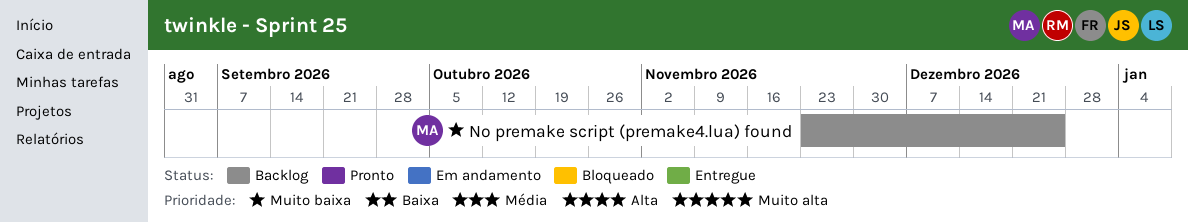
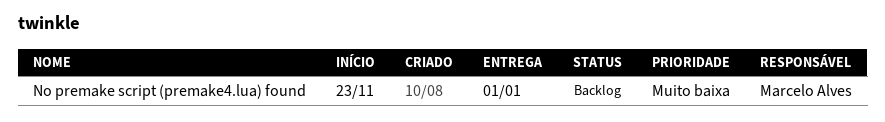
No premake script (premake4.lua) found, due: Dec 25 -> Jan 1

